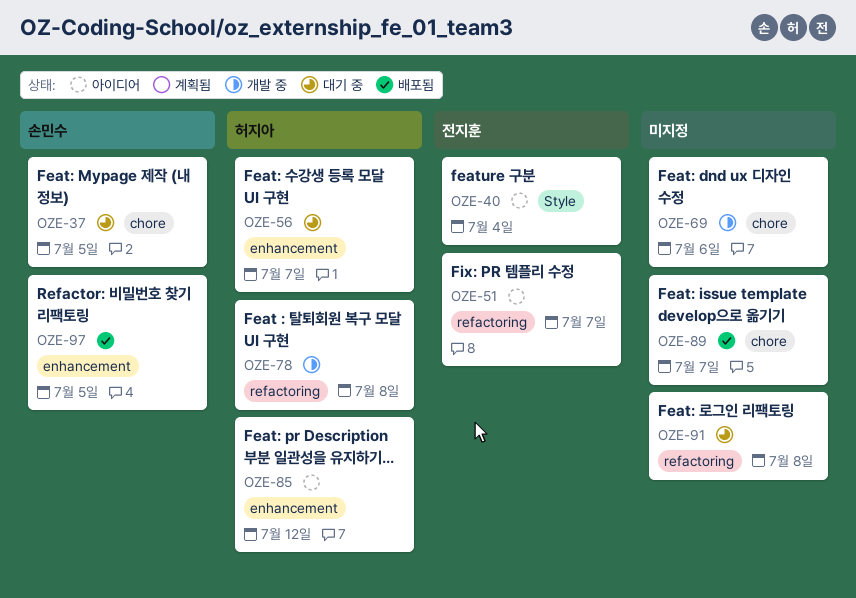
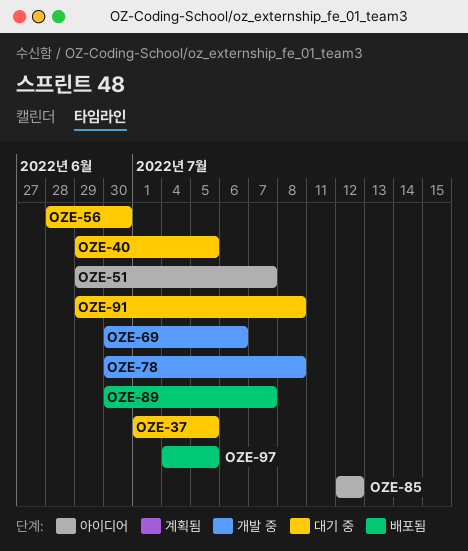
OZE-40, status: 아이디어 -> 대기 중
OZE-40, due: Jul 4 -> Jul 5
OZE-56, due: Jul 7 -> Jun 30

